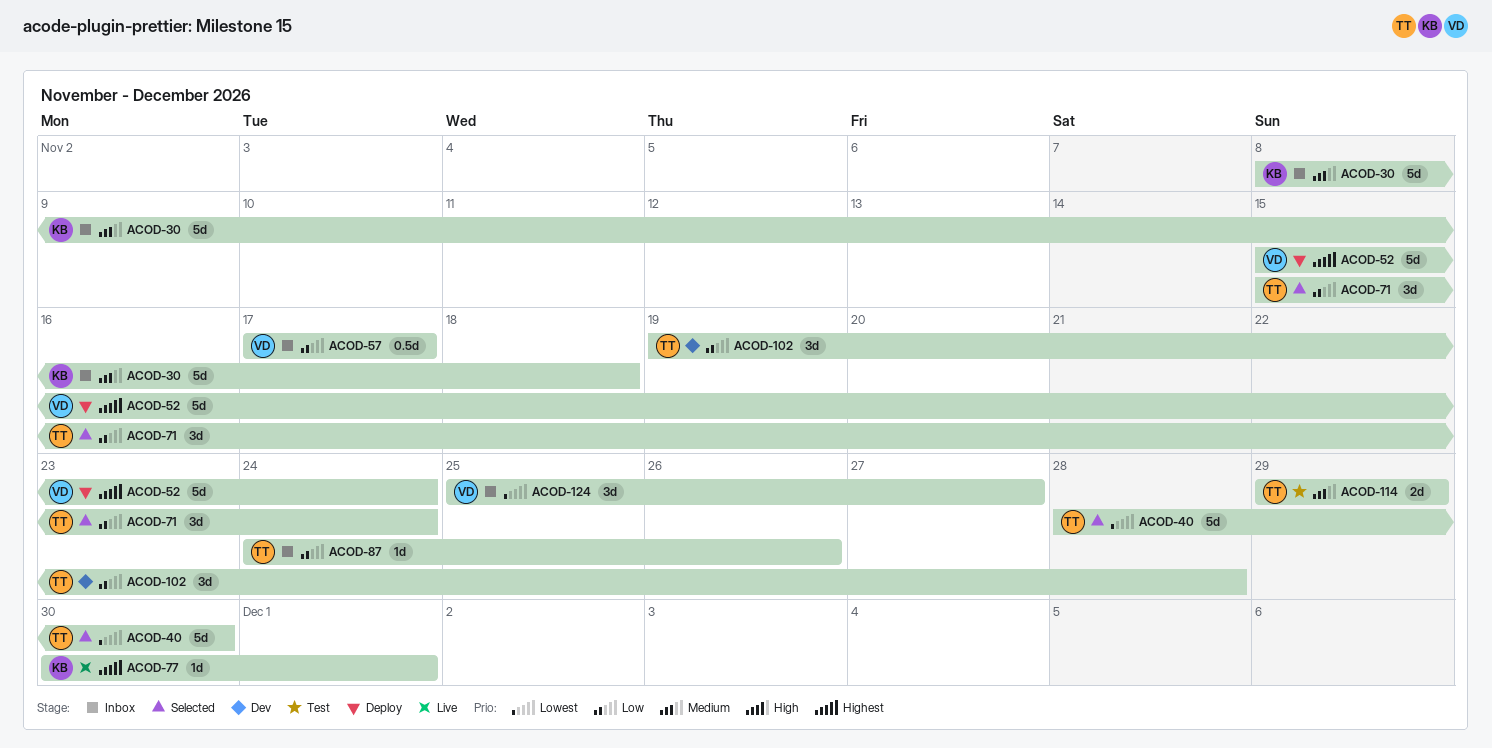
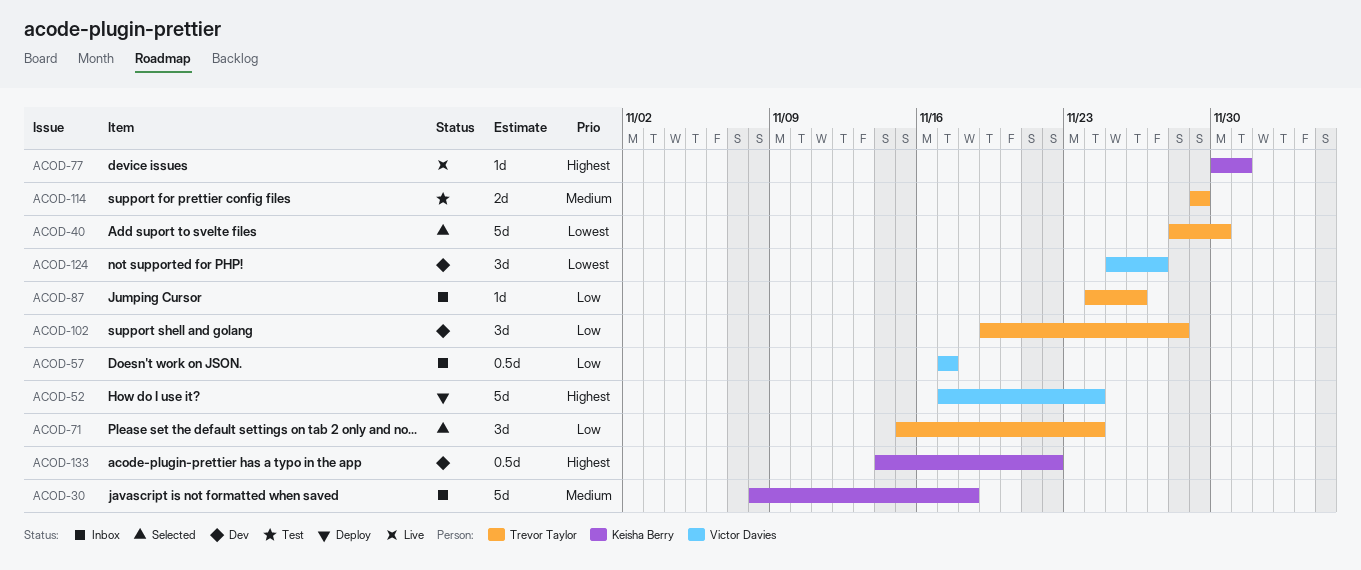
ACOD-52, start: Nov 15 -> Nov 17
ACOD-124, status: Inbox -> Dev
ACOD-133: none -> present

